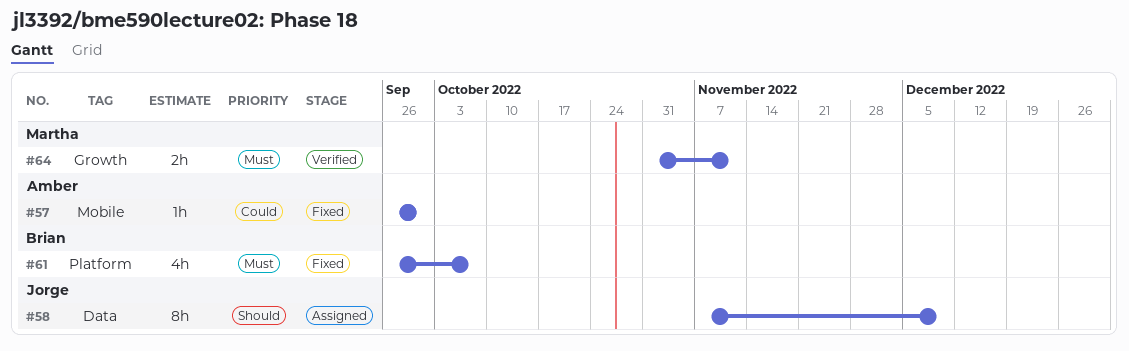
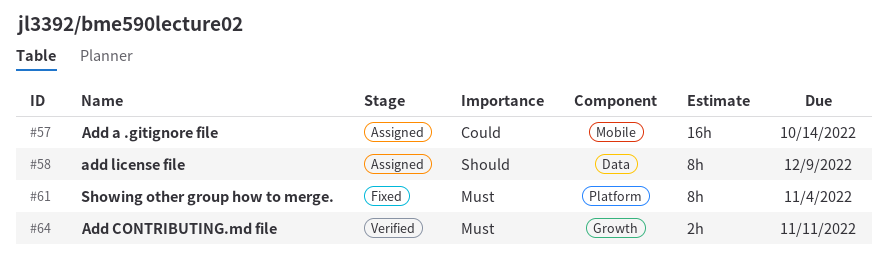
#57, status: Fixed -> Assigned
#57, estimate: 1h -> 16h
#57, due: Sep 30 -> Oct 14
#61, estimate: 4h -> 8h
#61, due: Oct 7 -> Nov 4

